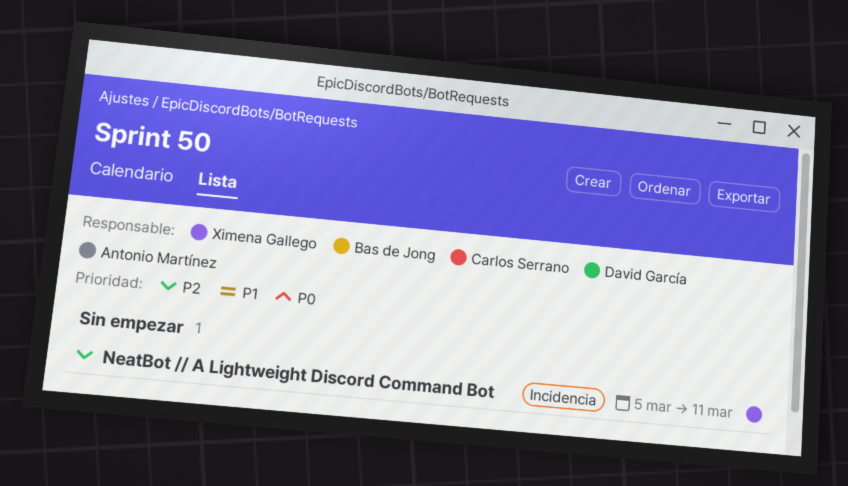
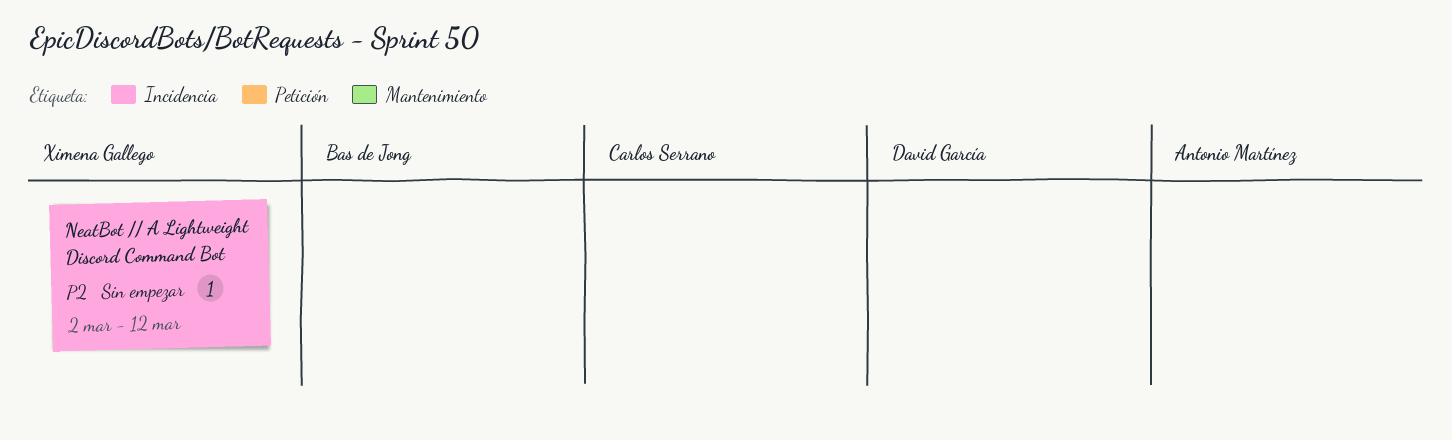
NeatBot // A Lightweight Discord Command Bot, start: Mar 5 -> Mar 2
NeatBot // A Lightweight Discord Command Bot, due: Mar 11 -> Mar 12

